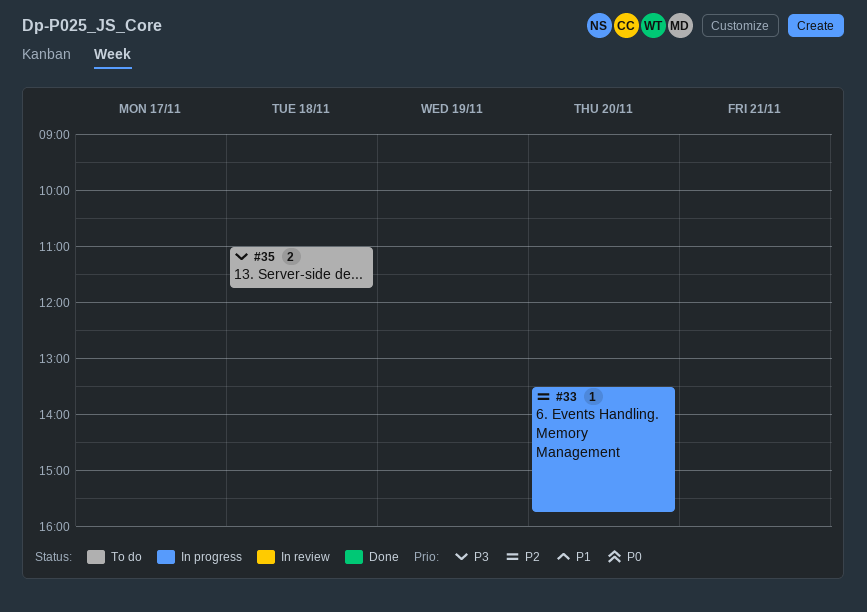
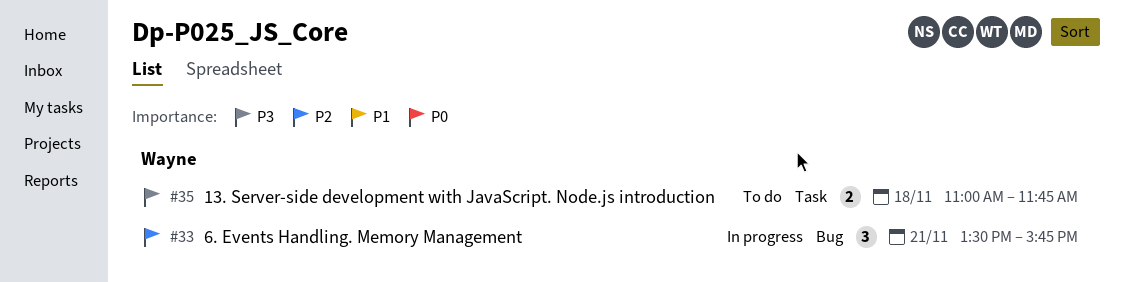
#33, estimate: 1 -> 3
#33, day: Nov 20 -> Nov 21

